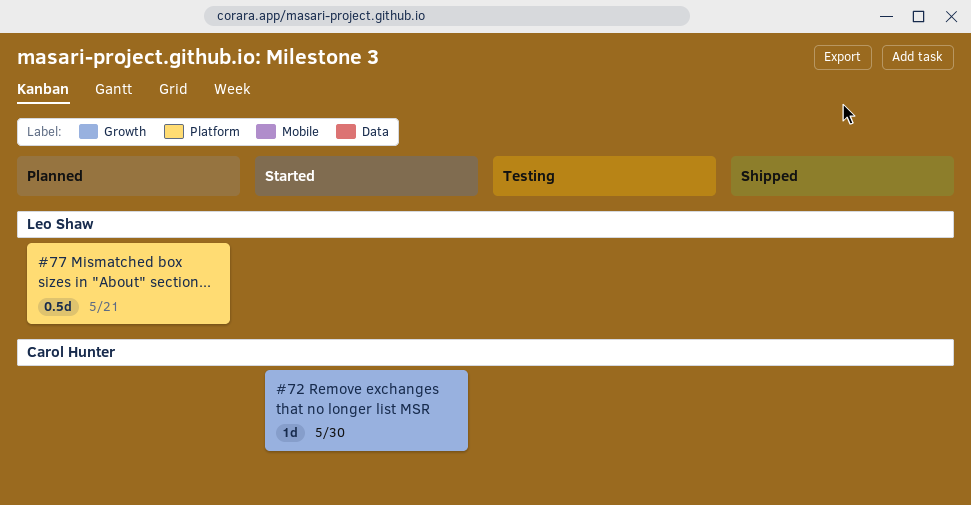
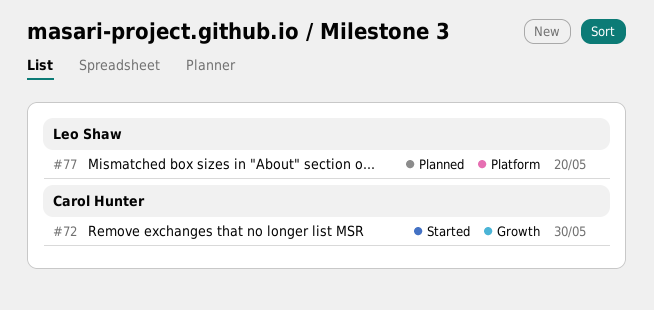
#77, due: May 21 -> May 20

